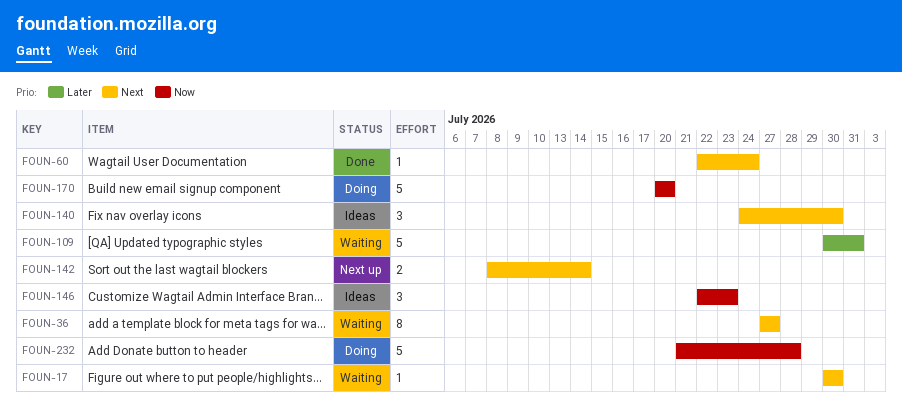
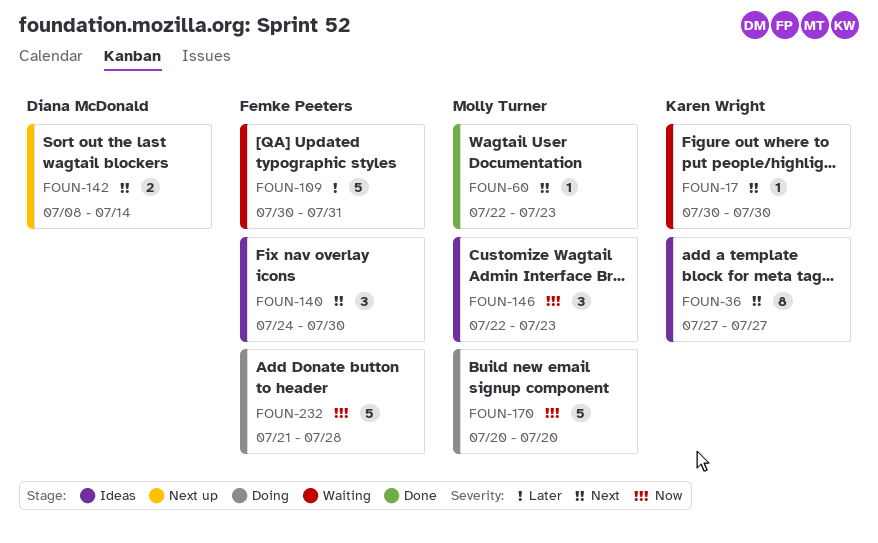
FOUN-36, status: Waiting -> Ideas
FOUN-60, due: Jul 24 -> Jul 23

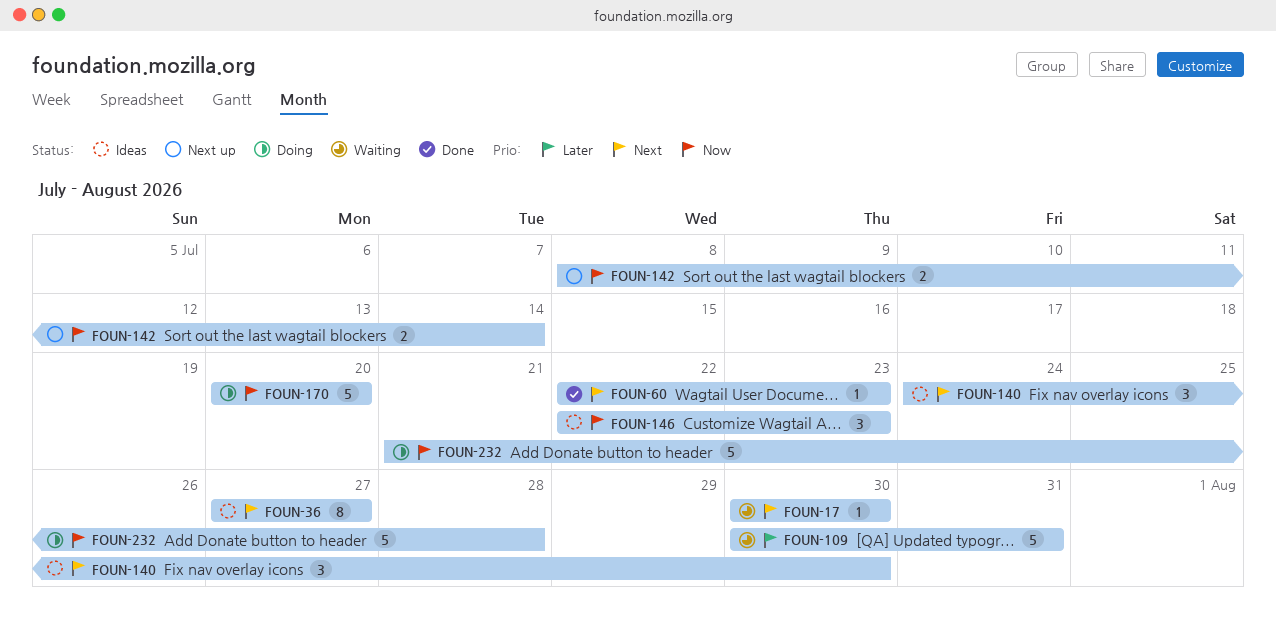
FOUN-142, priority: Next -> Now

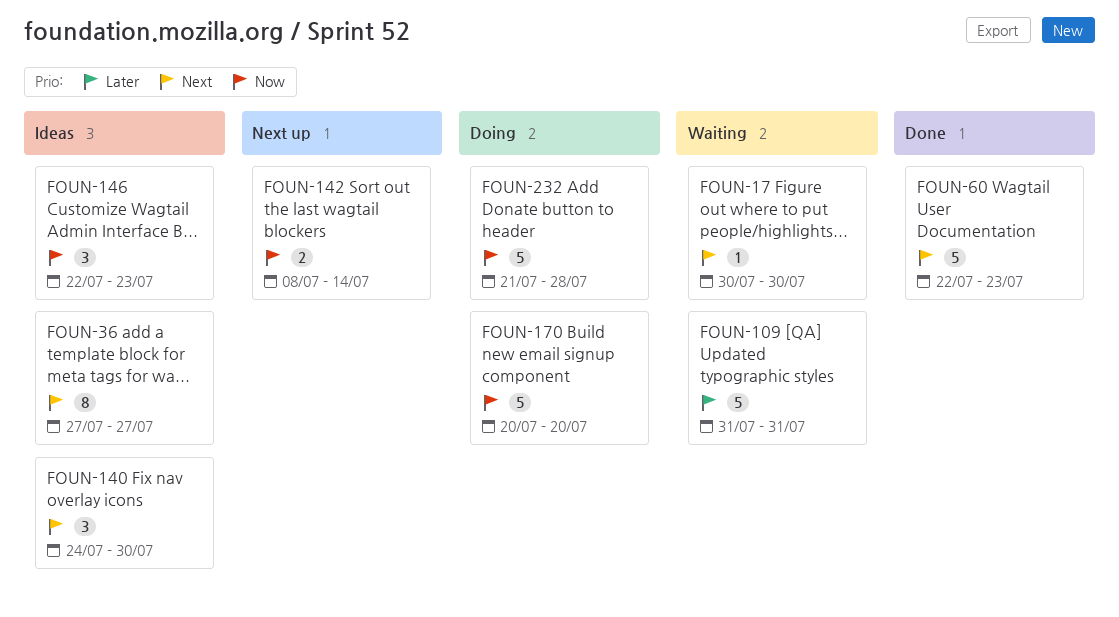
FOUN-60, estimate: 1 -> 5
FOUN-109, start: Jul 30 -> Jul 31

